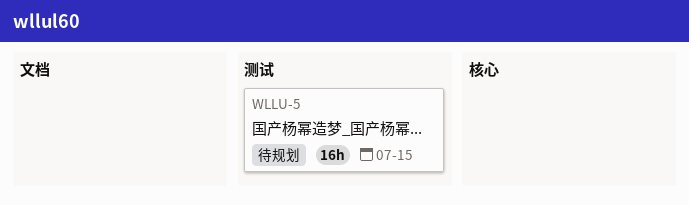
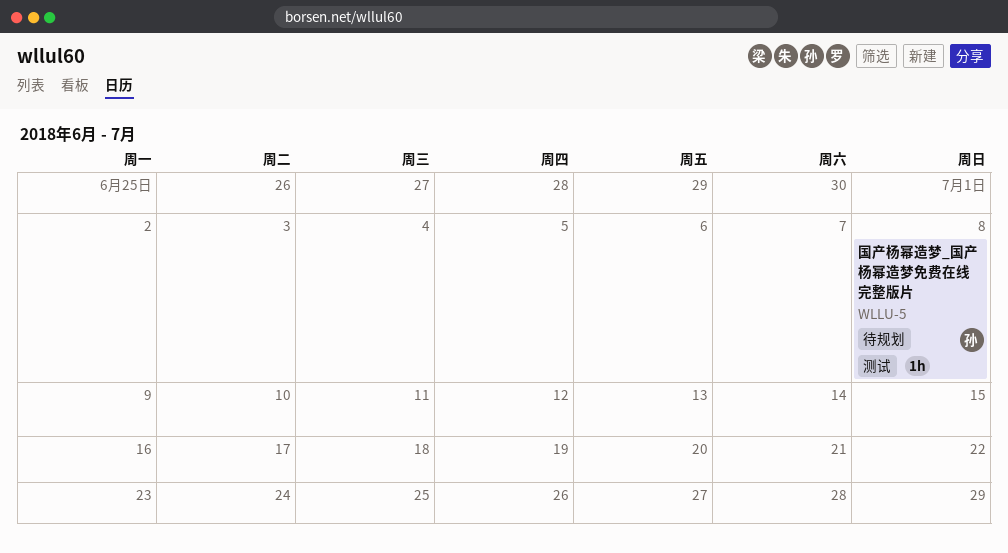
WLLU-5, estimate: 16h -> 1h
WLLU-5, due: Jul 15 -> Jul 8

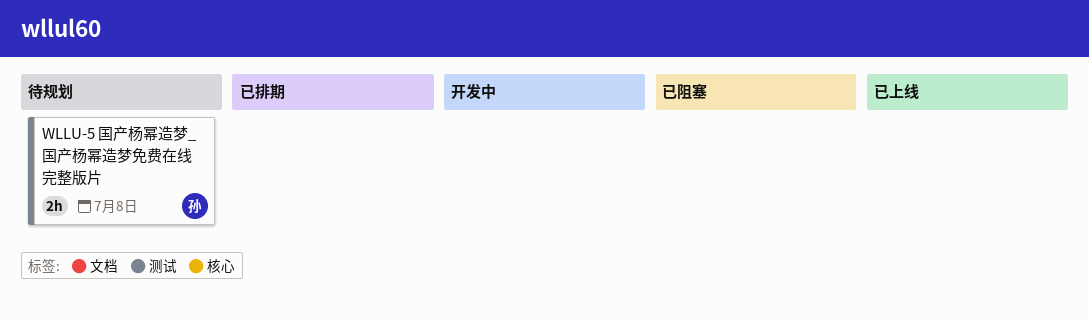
WLLU-5, estimate: 1h -> 2h

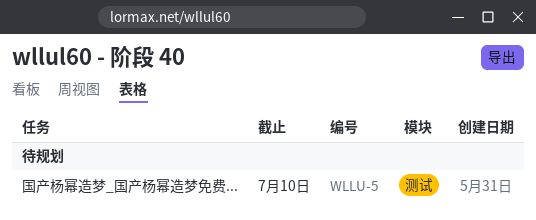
WLLU-5, due: Jul 8 -> Jul 10

